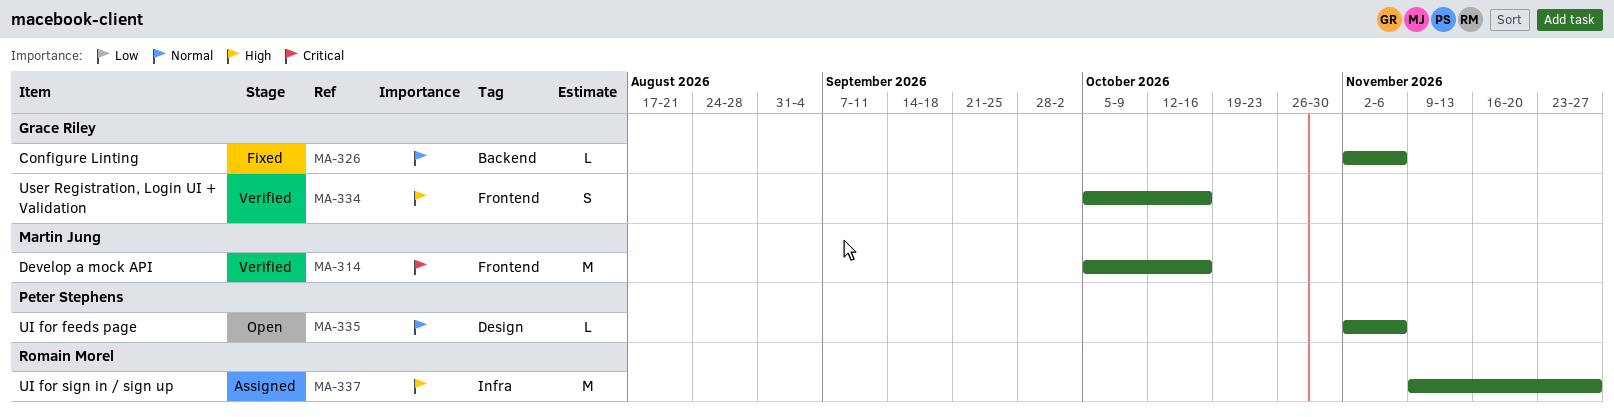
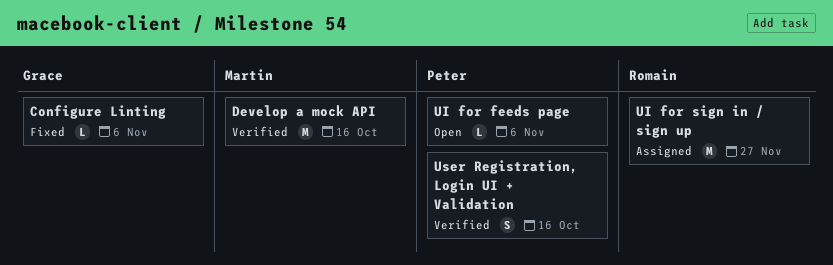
User Registration, Login UI + Validation, owner: Grace Riley -> Peter Stephens

